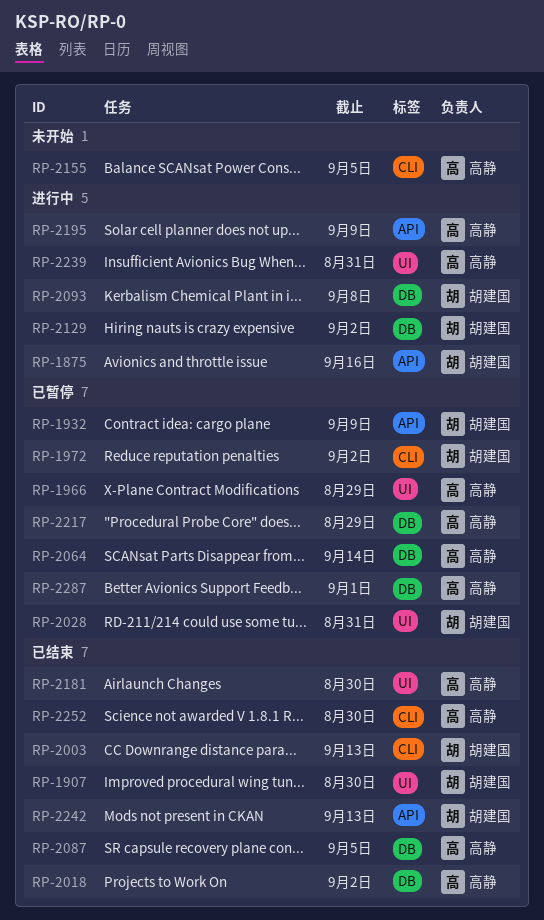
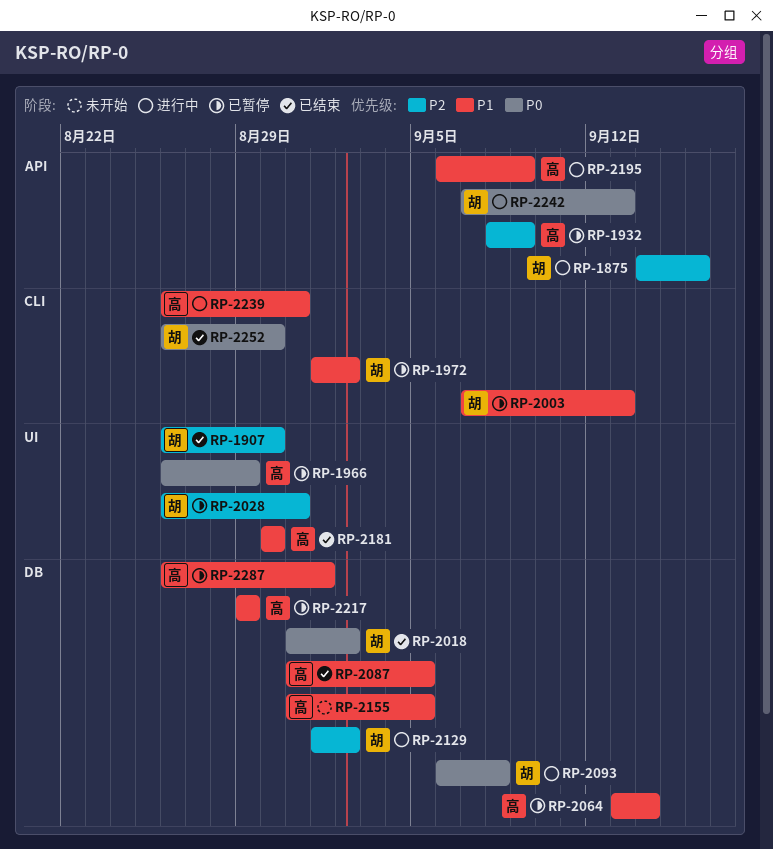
RP-1932, owner: 胡建国 -> 高静
RP-2003, status: 已结束 -> 已暂停
RP-2018, owner: 高静 -> 胡建国
RP-2155, label: CLI -> DB
RP-2239, label: UI -> CLI
RP-2242, status: 已结束 -> 进行中
RP-2252, owner: 高静 -> 胡建国

